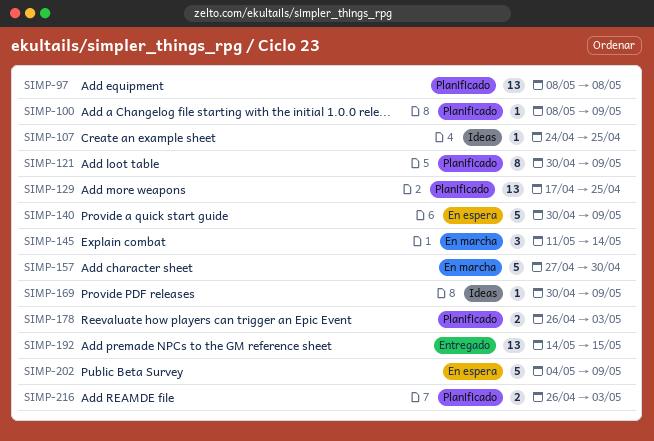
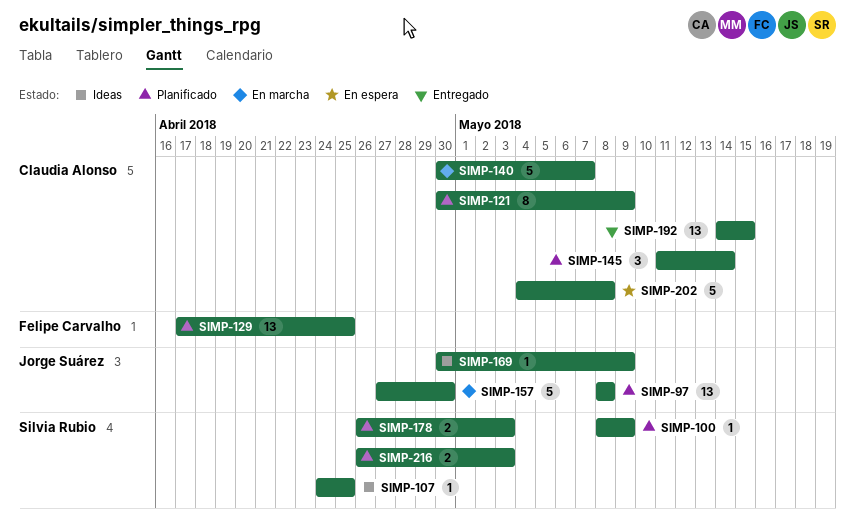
SIMP-140, status: En espera -> En marcha
SIMP-140, due: May 9 -> May 7
SIMP-145, status: En marcha -> Planificado
SIMP-202, due: May 9 -> May 8

